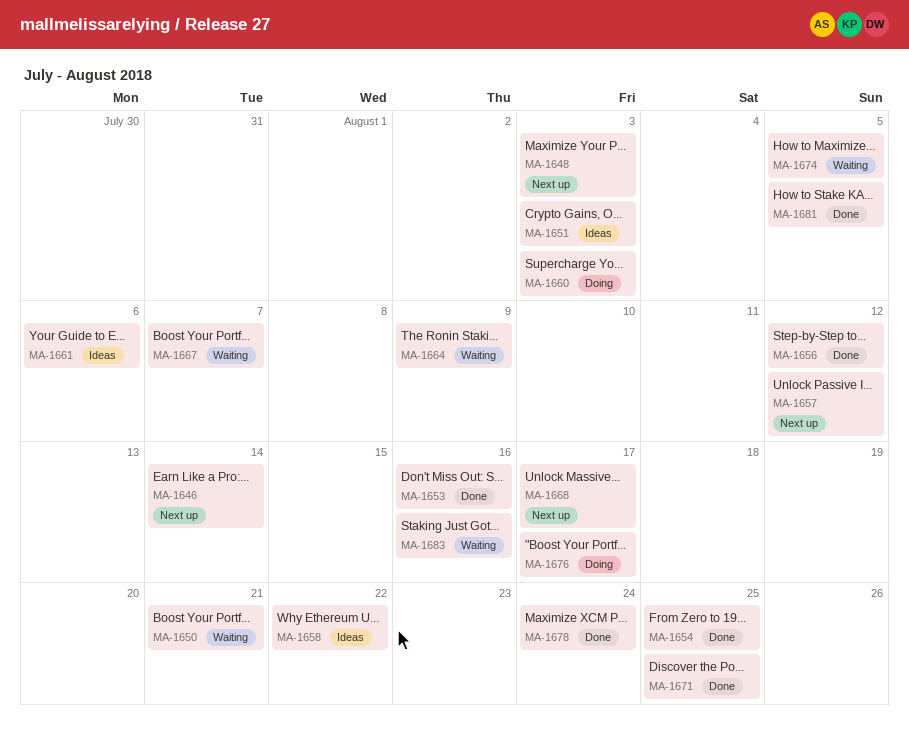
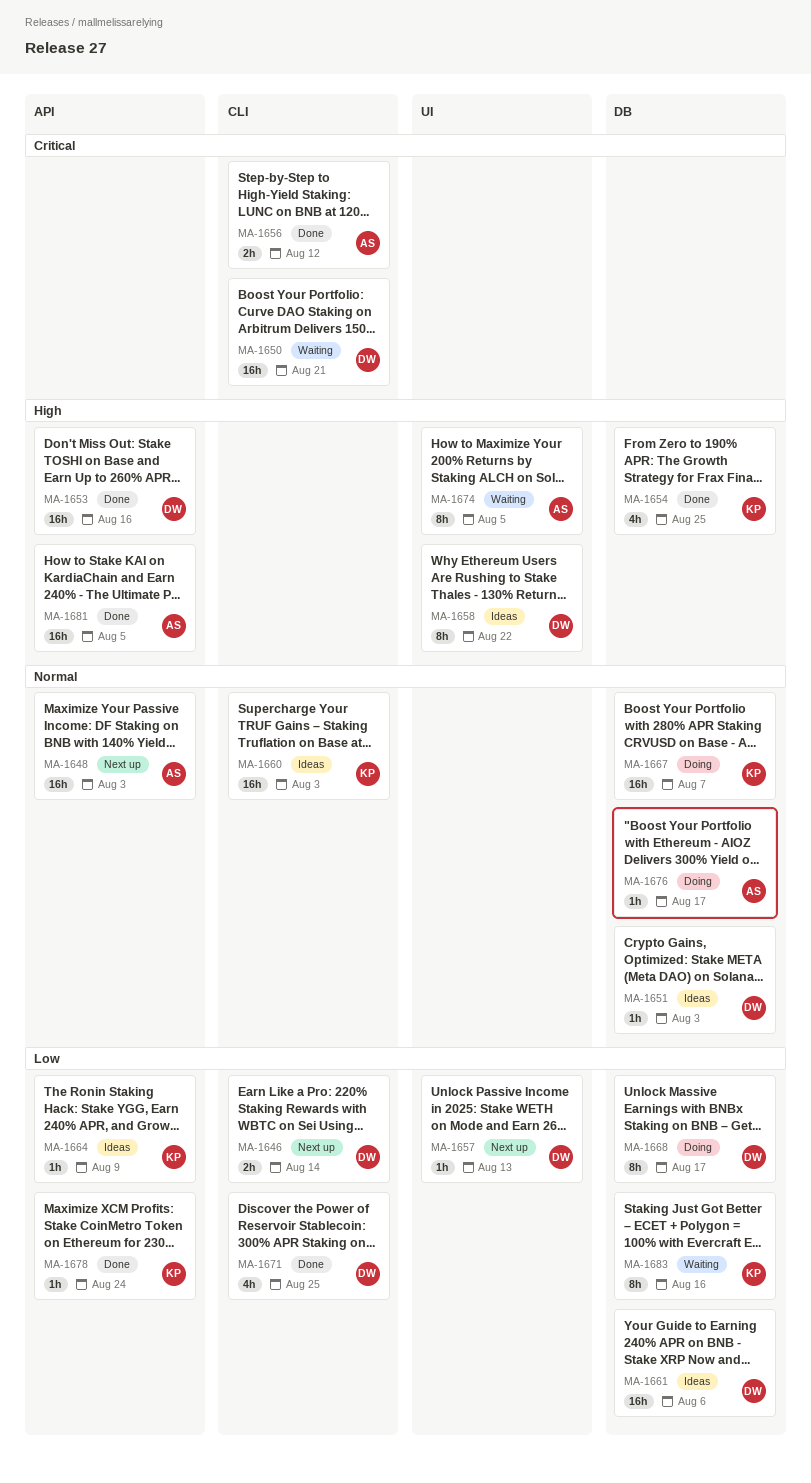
MA-1657, due: Aug 12 -> Aug 13
MA-1660, status: Doing -> Ideas
MA-1664, status: Waiting -> Ideas
MA-1667, status: Waiting -> Doing
MA-1668, status: Next up -> Doing

